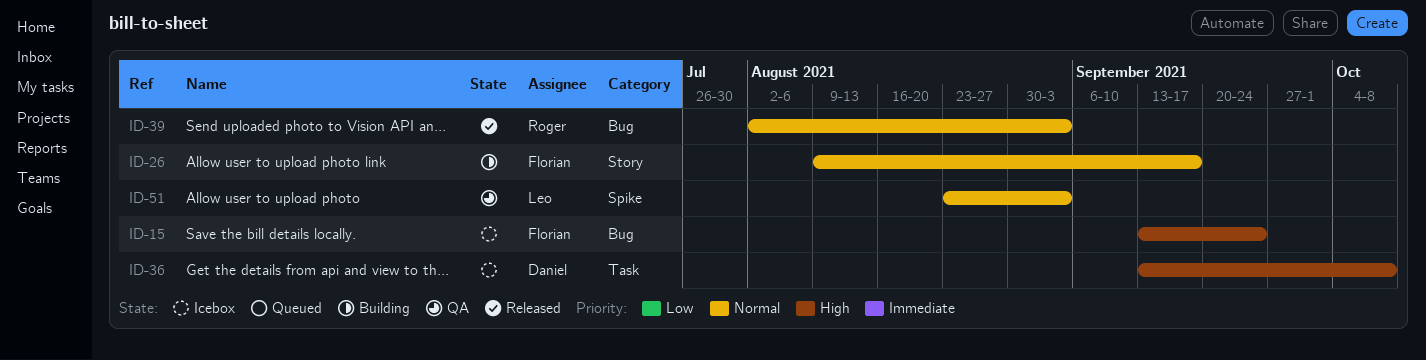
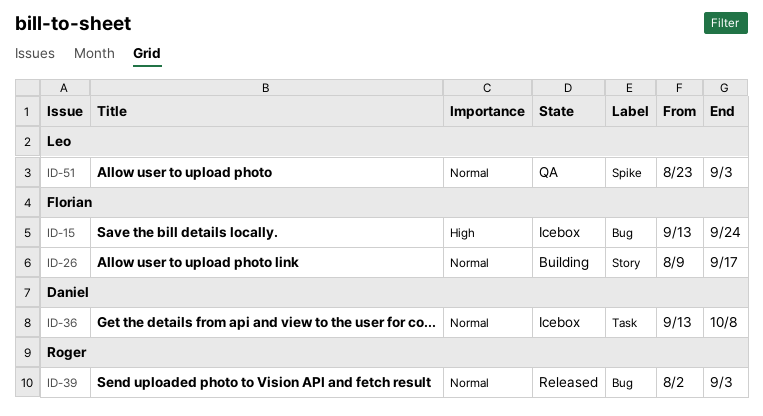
ID-36, priority: High -> Normal

